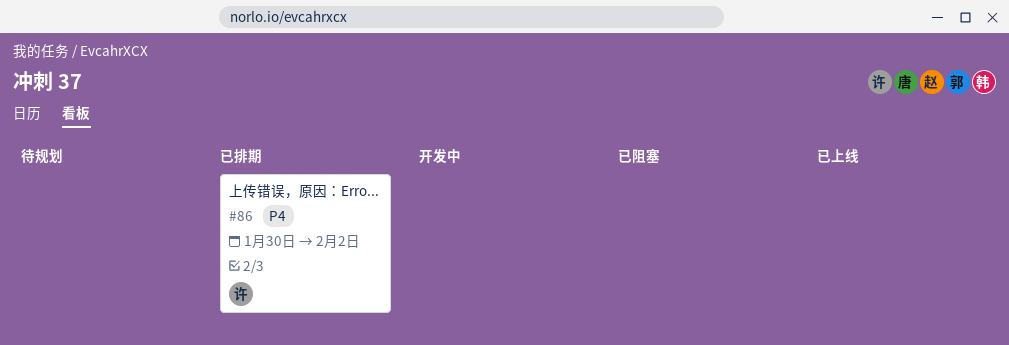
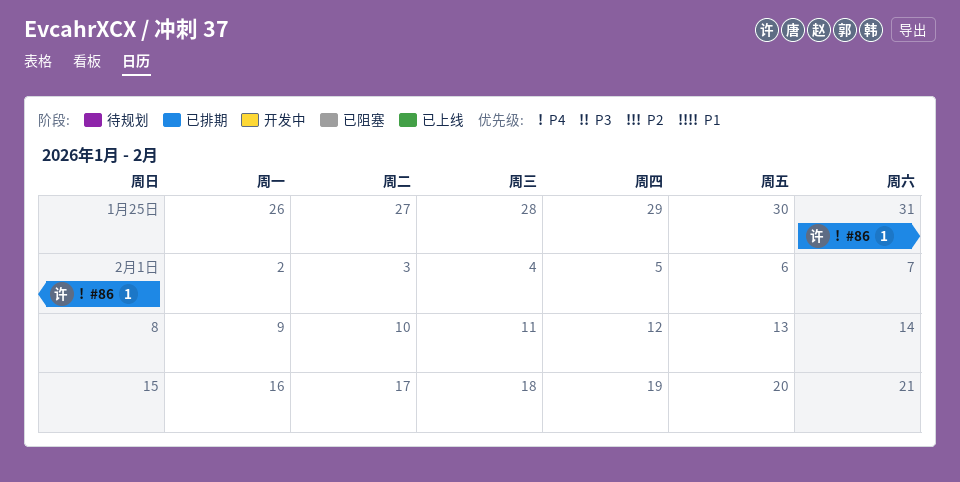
#86, start: Jan 30 -> Jan 31
#86, due: Feb 2 -> Feb 1

